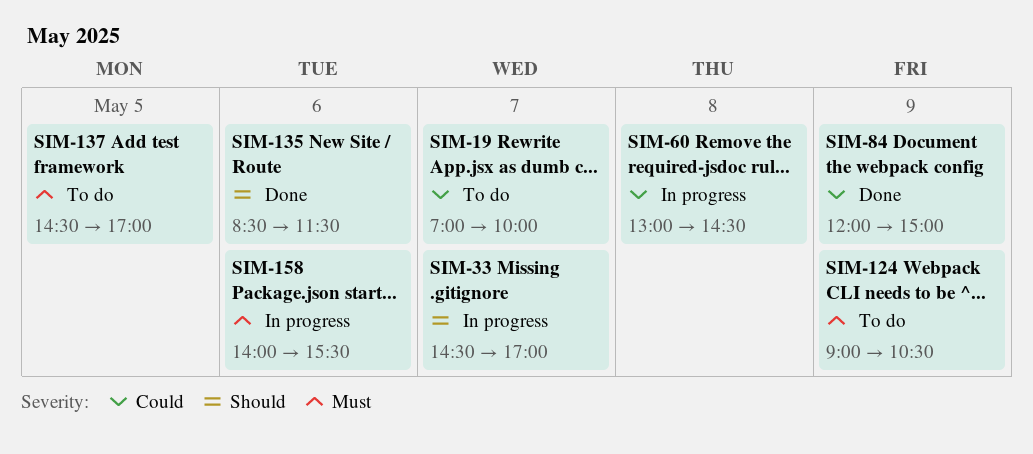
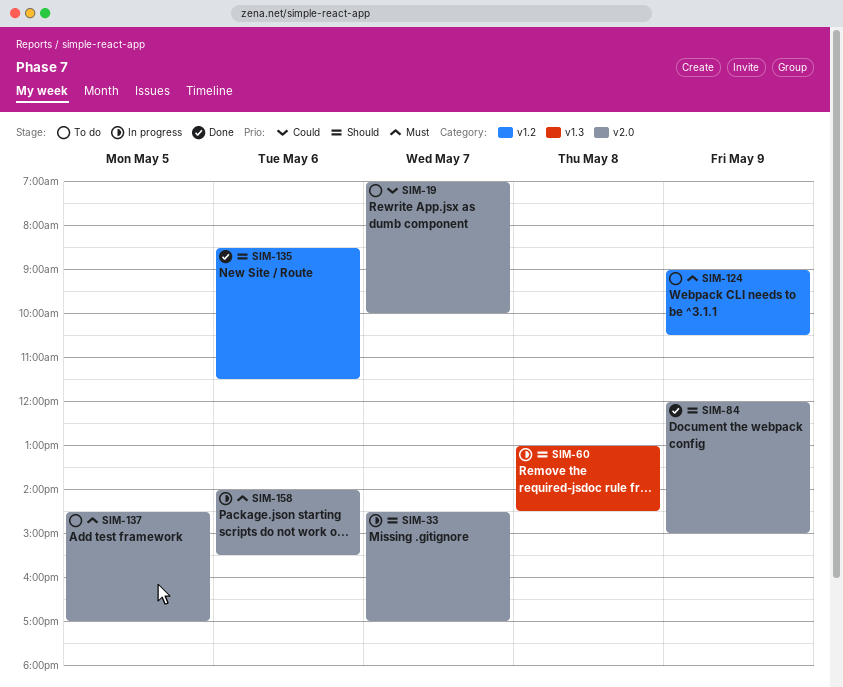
SIM-60, priority: Could -> Should
SIM-84, priority: Could -> Should

